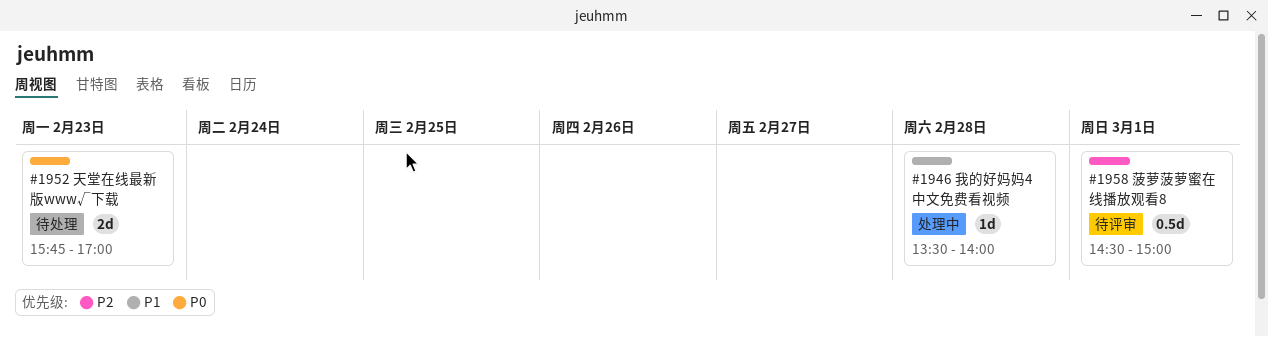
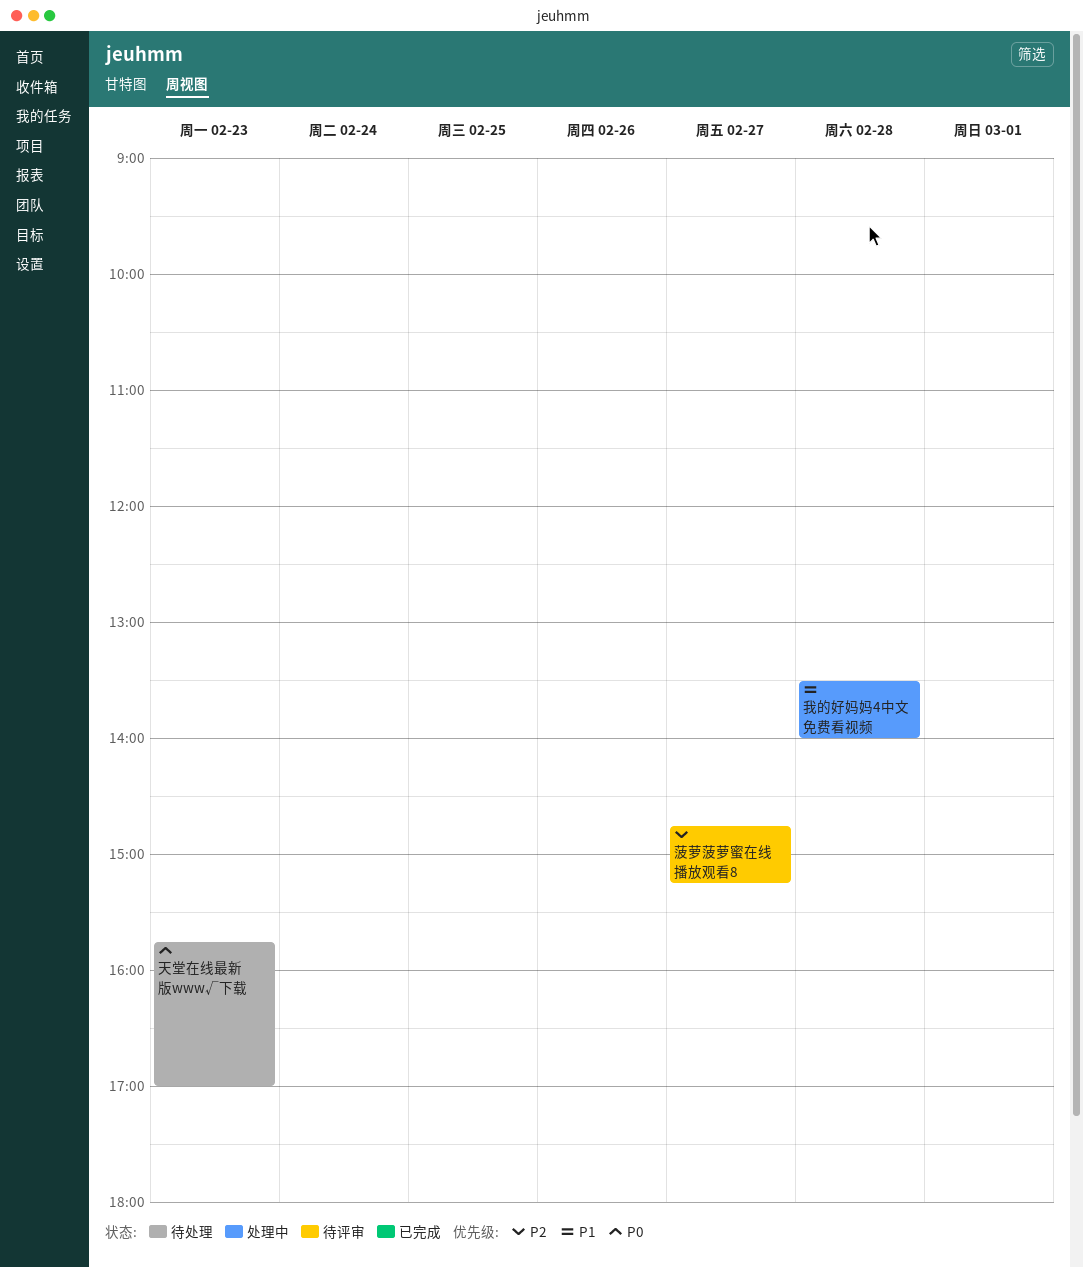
菠萝菠萝蜜在线播放观看8, day: Mar 1 -> Feb 27
菠萝菠萝蜜在线播放观看8, begins: 14:30 -> 14:45
菠萝菠萝蜜在线播放观看8, ends: 15:00 -> 15:15

